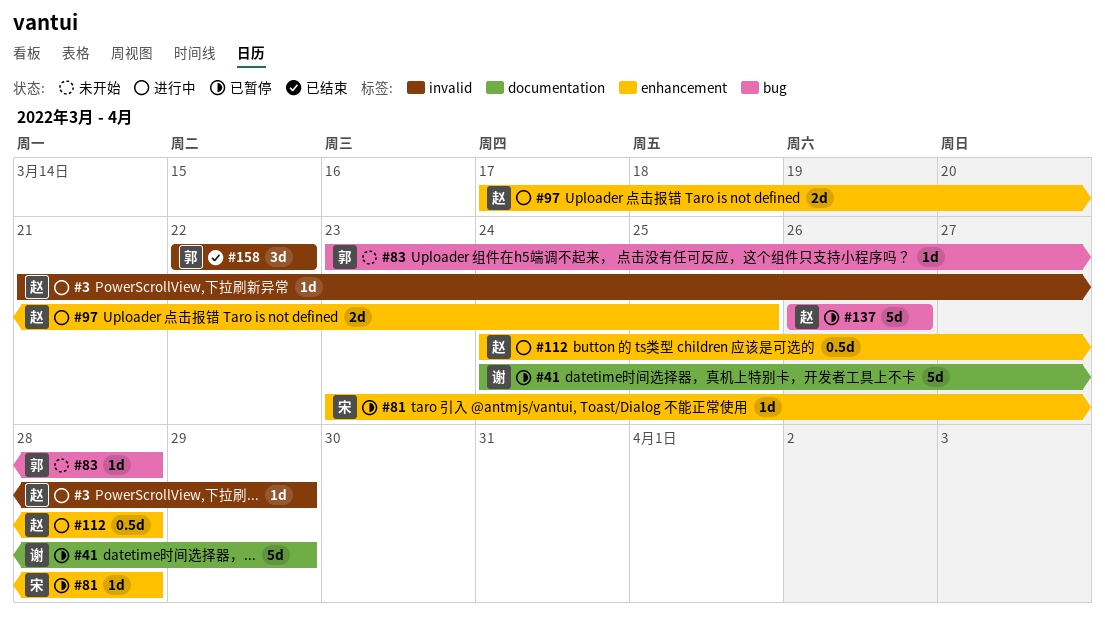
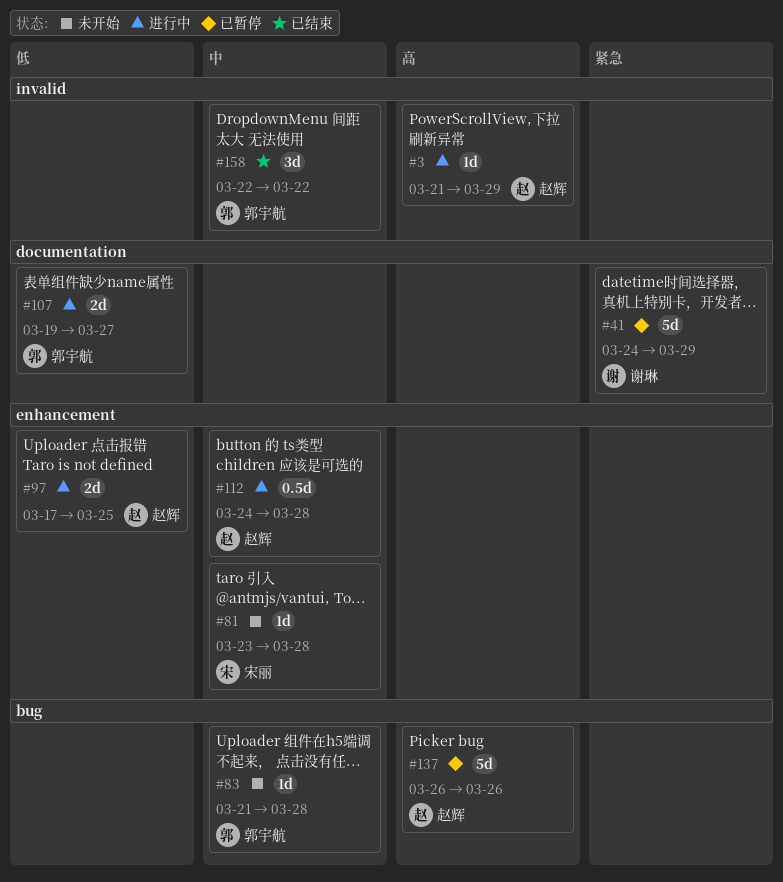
#81, status: 已暂停 -> 未开始
#83, start: Mar 23 -> Mar 21
#107: none -> present

